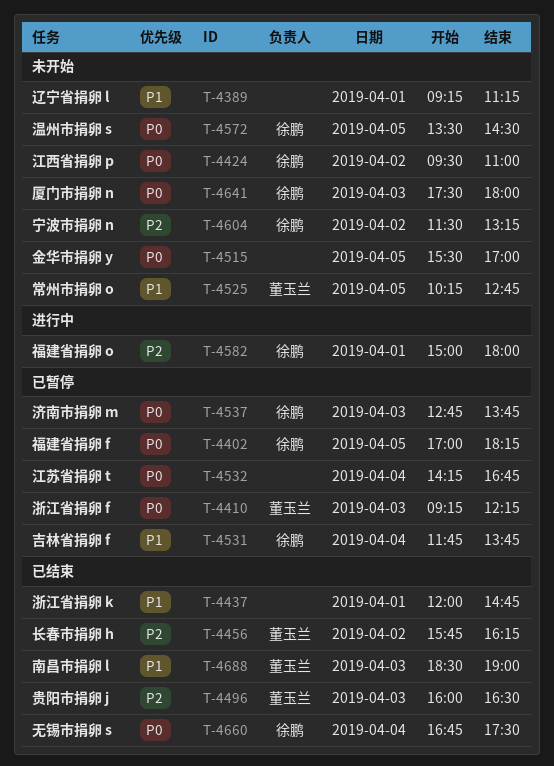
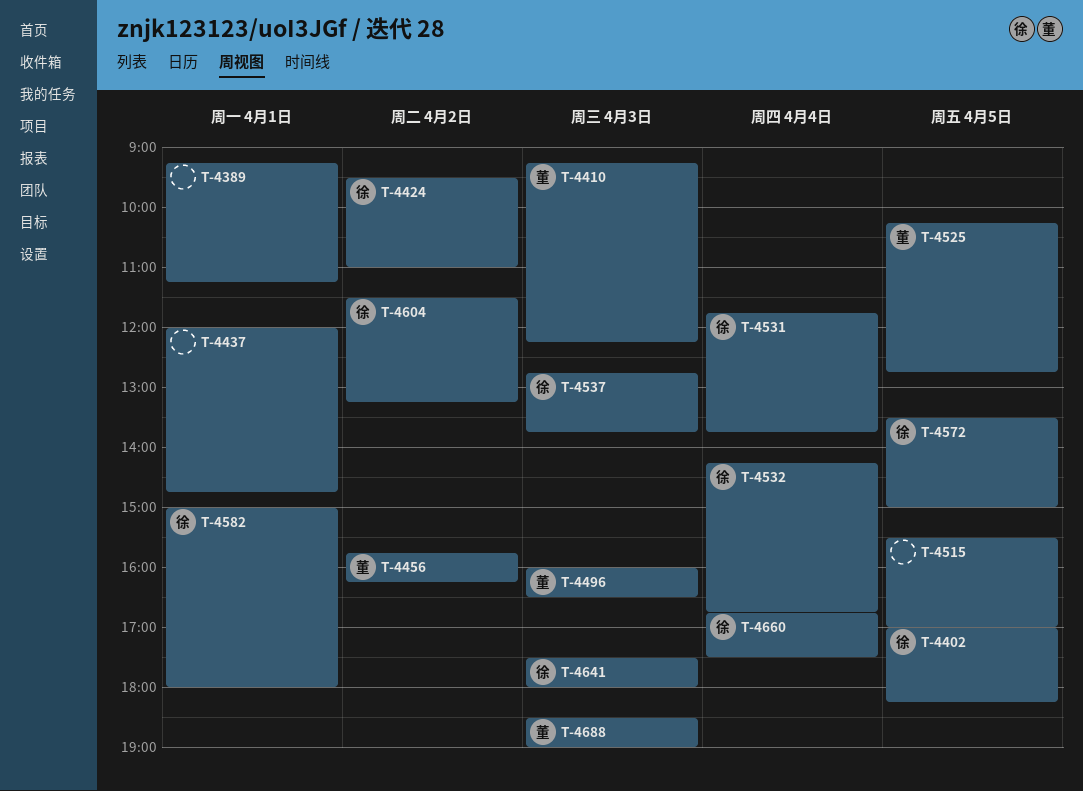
T-4532, owner: none -> 徐鹏
T-4572, ends: 14:30 -> 15:00

